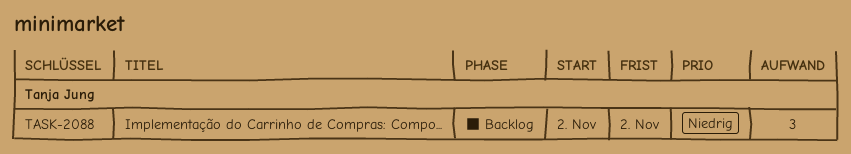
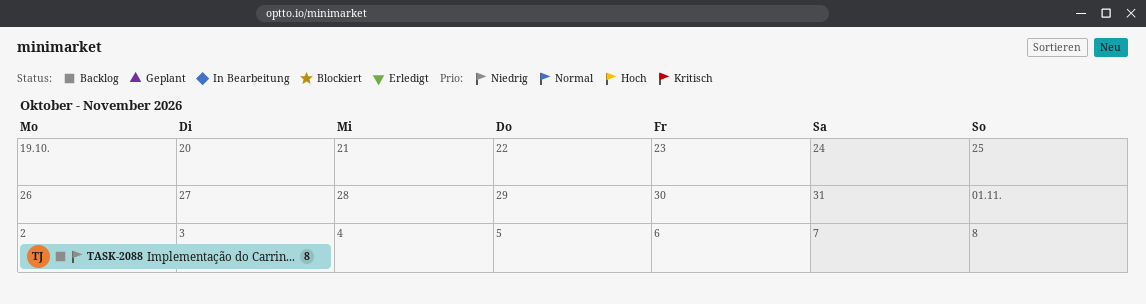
TASK-2088, estimate: 3 -> 8
TASK-2088, due: Nov 2 -> Nov 3

